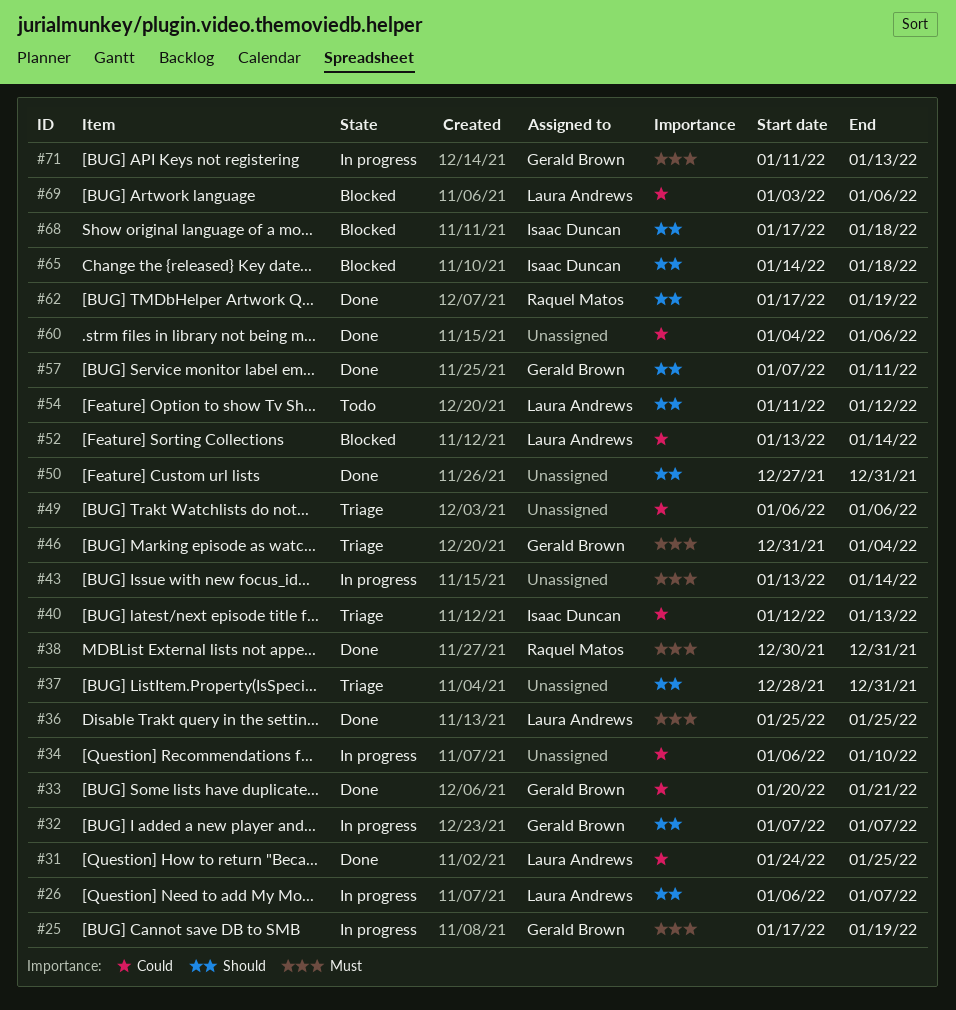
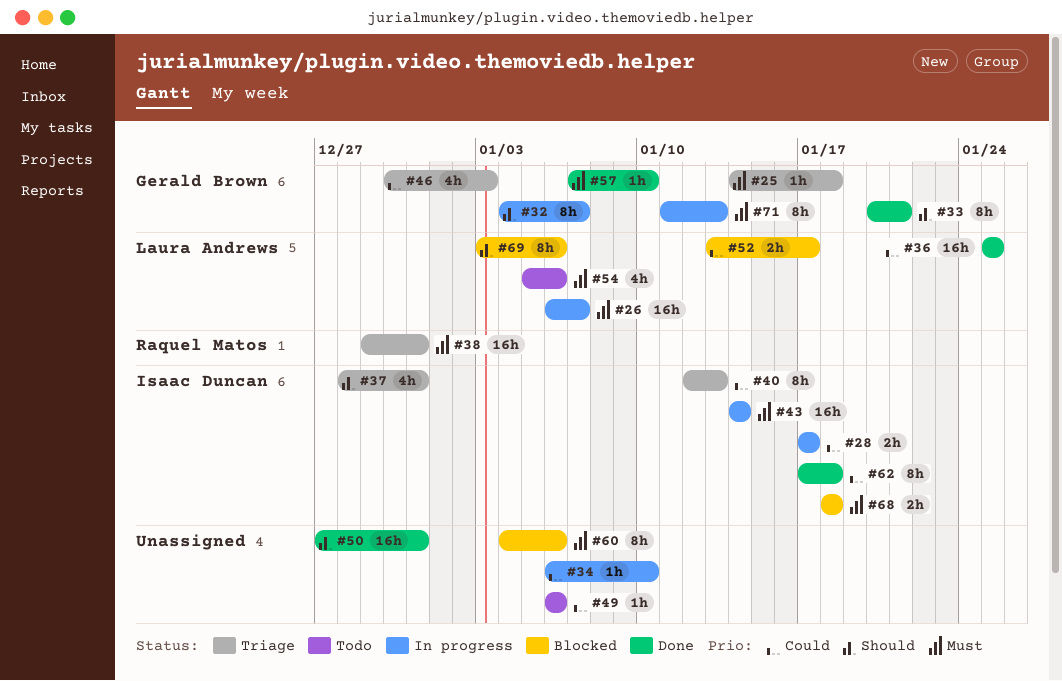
#25, status: In progress -> Triage
#25, start: Jan 17 -> Jan 14
#25, due: Jan 19 -> Jan 18
#26, priority: Should -> Must
#28: none -> present
#31: present -> none
#32, start: Jan 7 -> Jan 4
#33, priority: Could -> Should
#36, priority: Must -> Could
#37, owner: none -> Isaac Duncan
#38, status: Done -> Triage
#38, start: Dec 30 -> Dec 29
#43, owner: none -> Isaac Duncan
#43, start: Jan 13 -> Jan 14
#46, priority: Must -> Could
#46, start: Dec 31 -> Dec 30
#46, due: Jan 4 -> Jan 3
#49, status: Triage -> Todo
#52, due: Jan 14 -> Jan 17
#54, priority: Should -> Must
#54, start: Jan 11 -> Jan 5
#54, due: Jan 12 -> Jan 6
#57, priority: Should -> Must
#57, due: Jan 11 -> Jan 10
#60, status: Done -> Blocked
#60, priority: Could -> Must
#62, owner: Raquel Matos -> Isaac Duncan
#62, priority: Should -> Could
#62, due: Jan 19 -> Jan 18
#65: present -> none
#68, priority: Should -> Must
#68, start: Jan 17 -> Jan 18
#69, priority: Could -> Should

